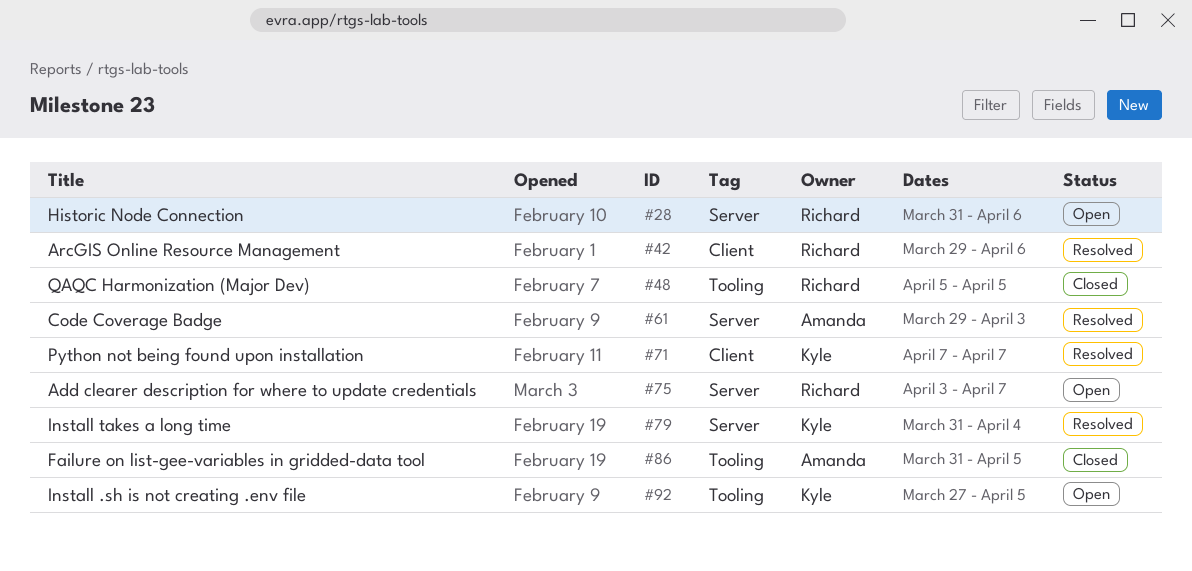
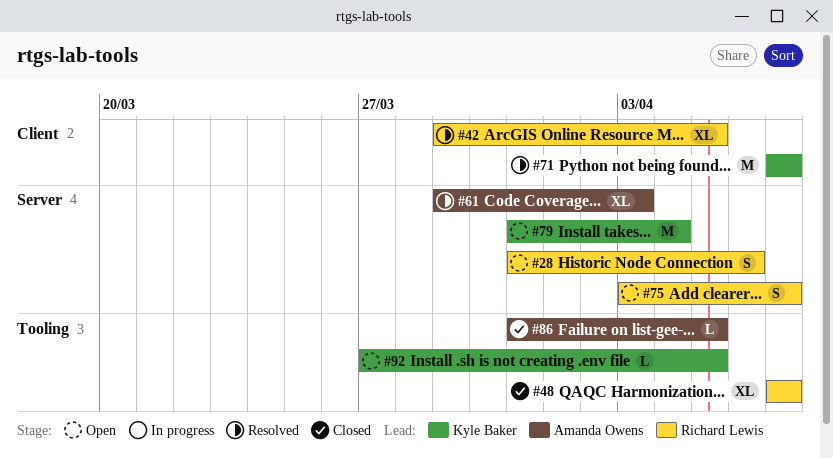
#42, due: Apr 6 -> Apr 5
#48, start: Apr 5 -> Apr 7
#48, due: Apr 5 -> Apr 7
#79, status: Resolved -> Open

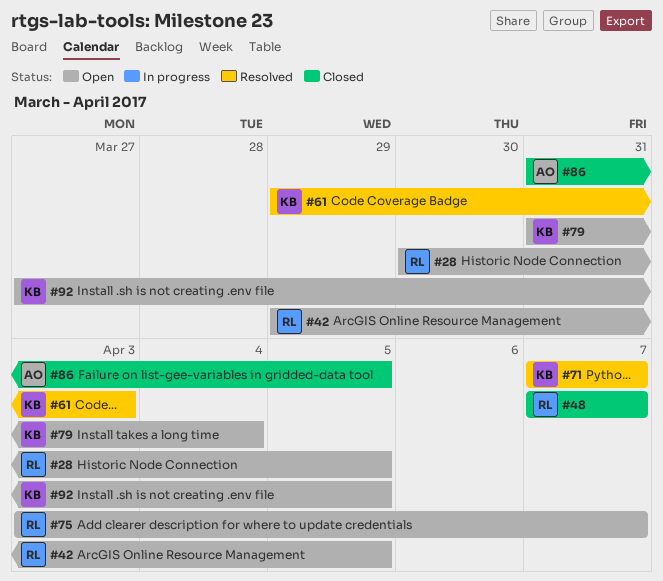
#28, start: Mar 31 -> Mar 30
#28, due: Apr 6 -> Apr 5
#42, status: Resolved -> Open
#61, owner: Amanda Owens -> Kyle Baker

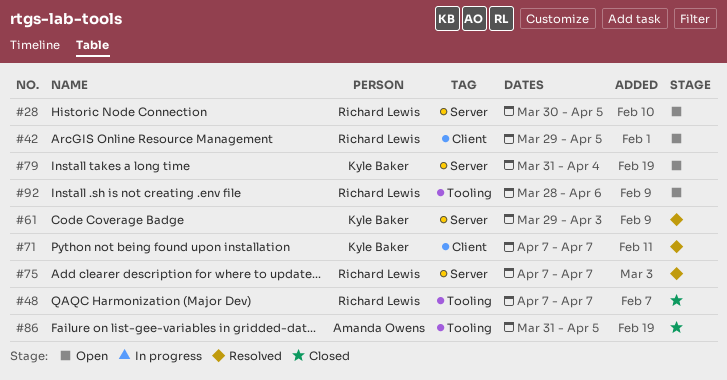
#75, status: Open -> Resolved
#75, start: Apr 3 -> Apr 7
#92, owner: Kyle Baker -> Richard Lewis
#92, start: Mar 27 -> Mar 28
#92, due: Apr 5 -> Apr 6

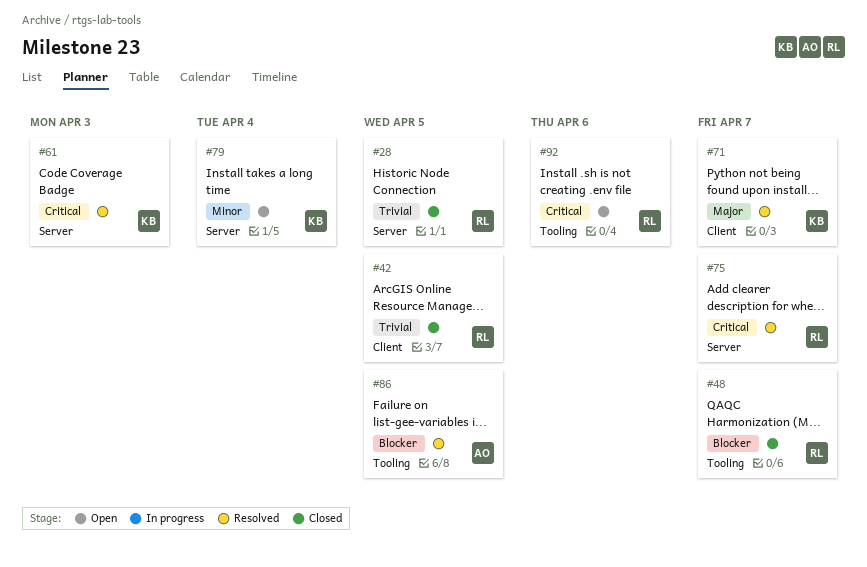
#28, status: Open -> Closed
#42, status: Open -> Closed
#86, status: Closed -> Resolved

